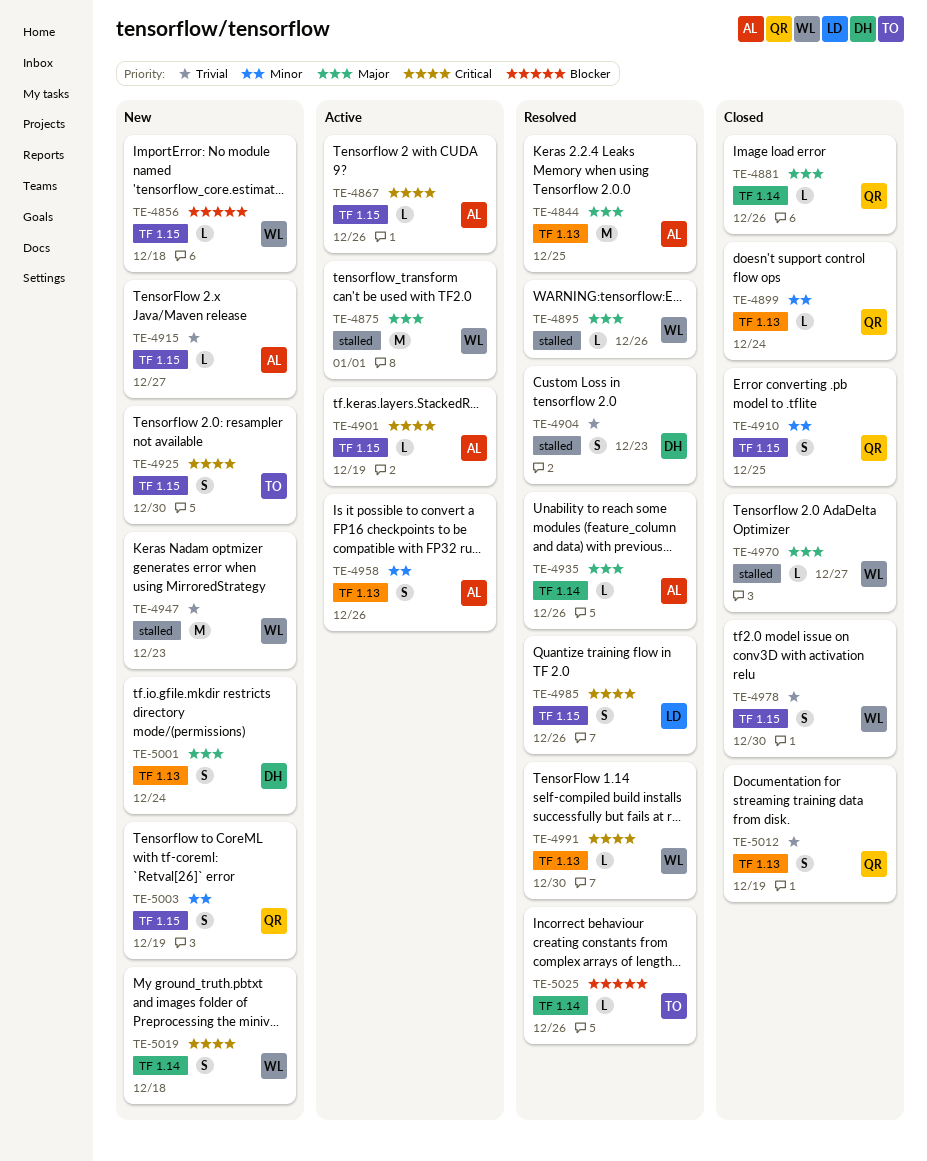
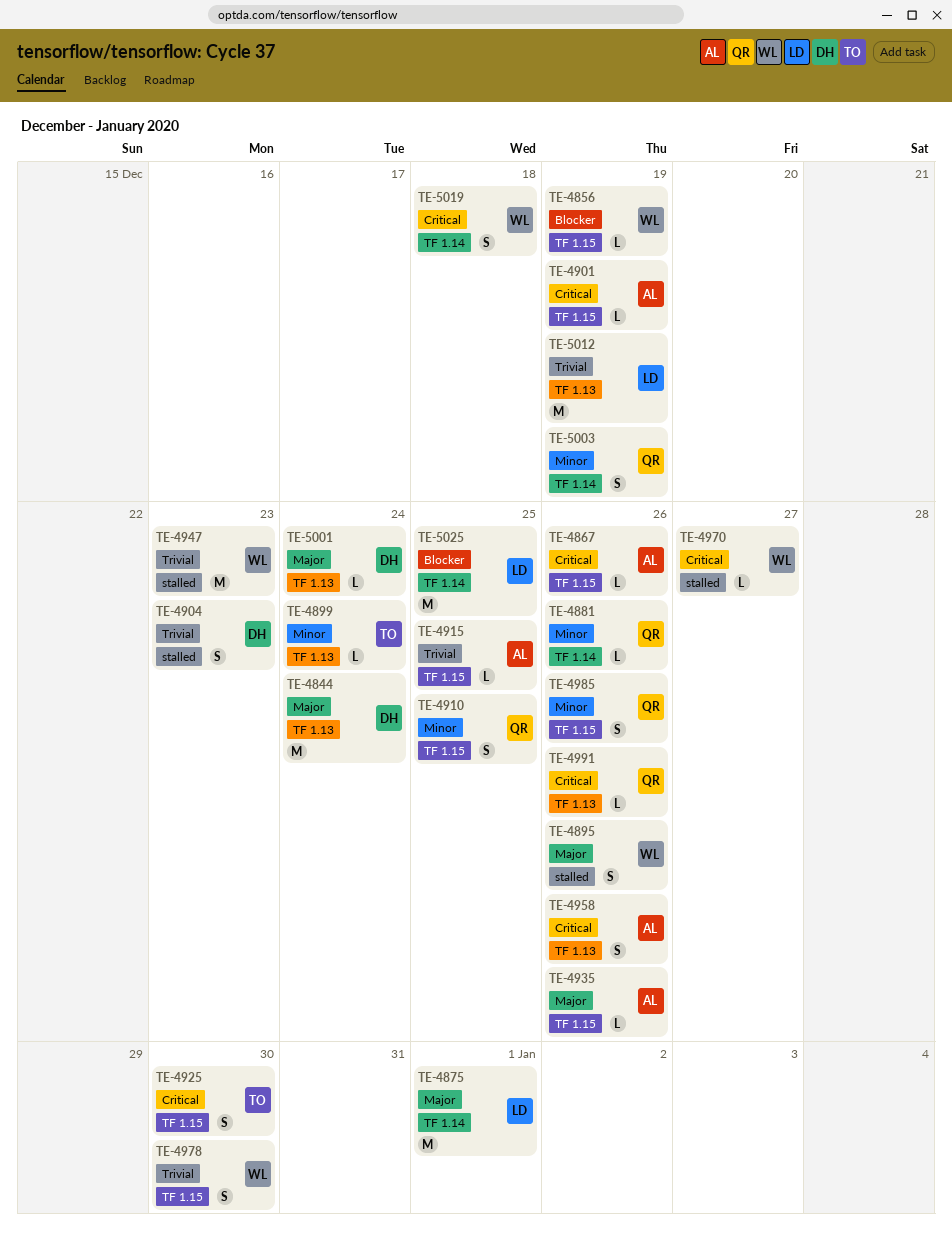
TE-4844, owner: AL -> DH
TE-4844, due: Dec 25 -> Dec 24
TE-4856, due: Dec 18 -> Dec 19
TE-4875, owner: WL -> LD
TE-4875, label: stalled -> TF 1.14
TE-4881, priority: Major -> Minor
TE-4895, estimate: L -> S
TE-4899, owner: QR -> TO
TE-4915, due: Dec 27 -> Dec 25
TE-4935, label: TF 1.14 -> TF 1.15
TE-4958, priority: Minor -> Critical
TE-4970, priority: Major -> Critical
TE-4985, owner: LD -> QR
TE-4985, priority: Critical -> Minor
TE-4991, owner: WL -> QR
TE-4991, due: Dec 30 -> Dec 26
TE-5001, estimate: S -> L
TE-5003, label: TF 1.15 -> TF 1.14
TE-5012, owner: QR -> LD
TE-5012, estimate: S -> M
TE-5025, owner: TO -> LD
TE-5025, estimate: L -> M
TE-5025, due: Dec 26 -> Dec 25

